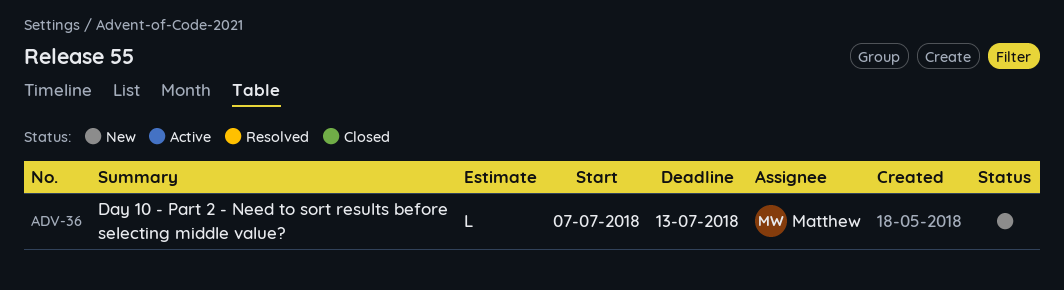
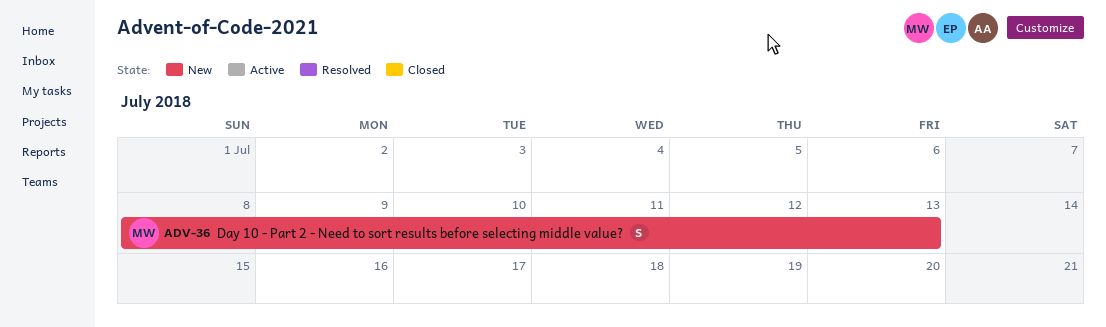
ADV-36, estimate: L -> S
ADV-36, start: Jul 7 -> Jul 8

